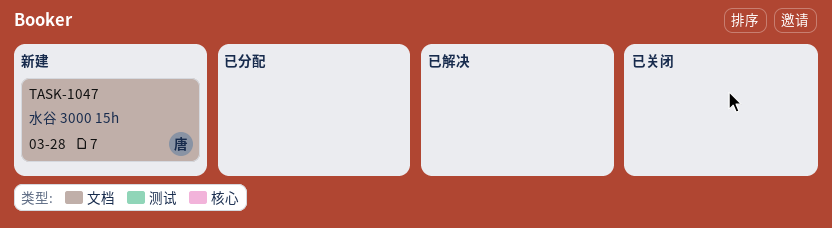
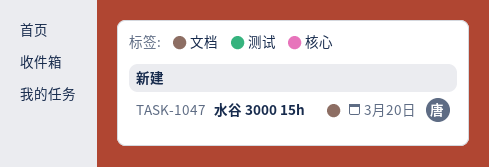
TASK-1047, due: Mar 28 -> Mar 20

